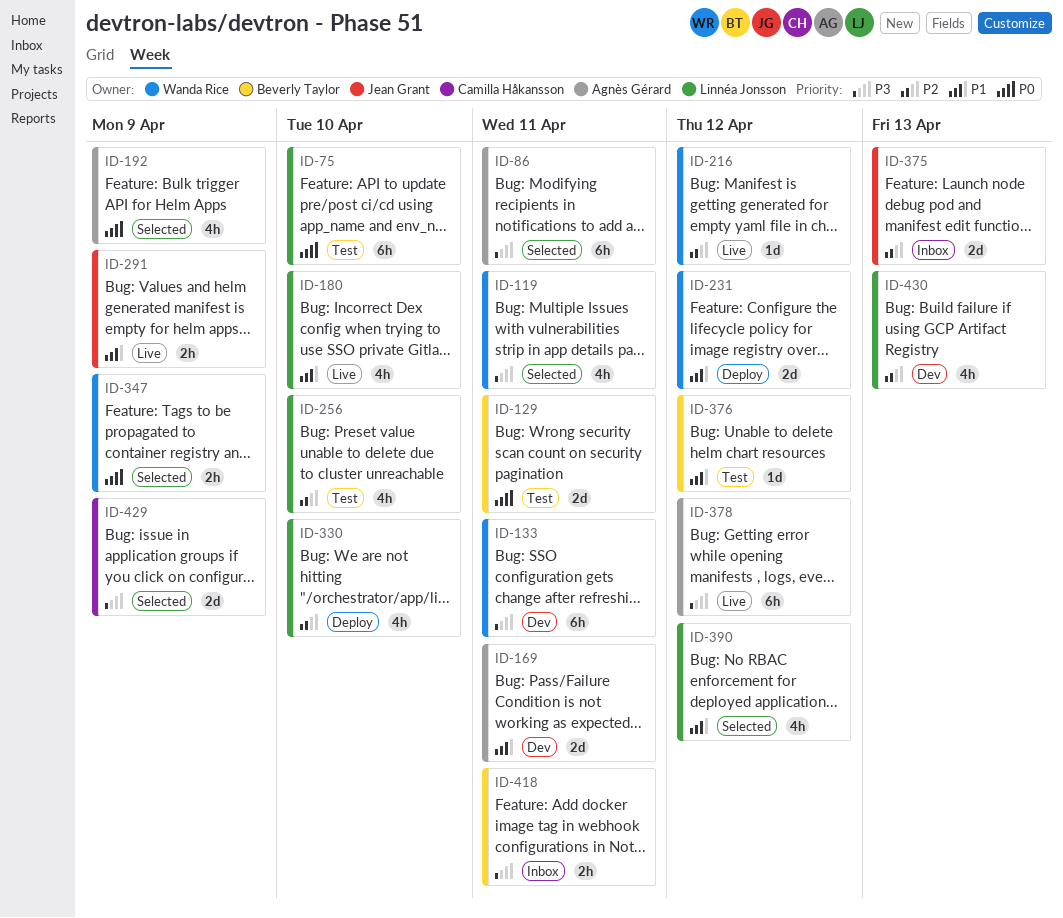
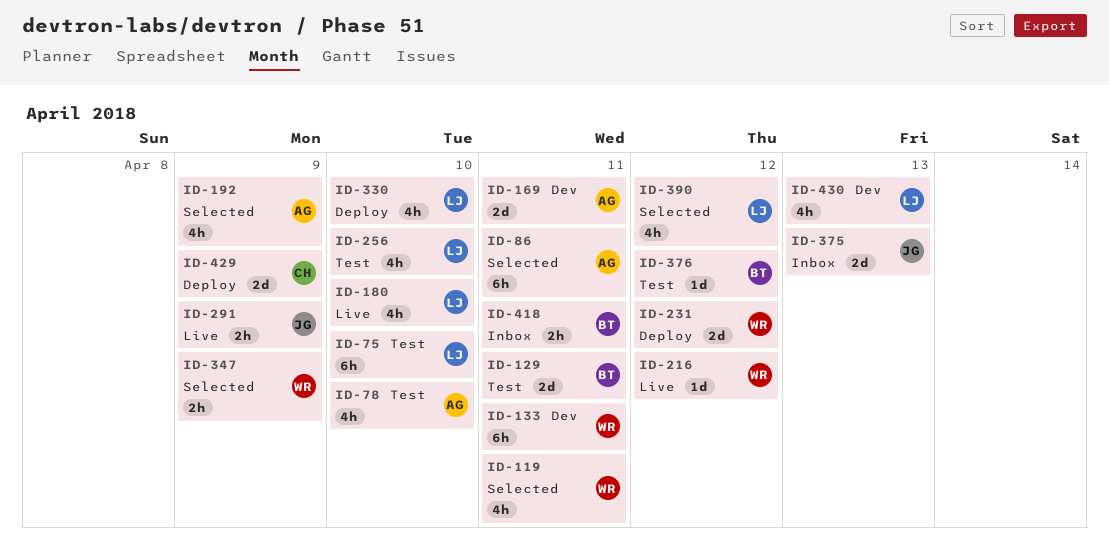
ID-78: none -> present
ID-378: present -> none
ID-429, status: Selected -> Deploy

